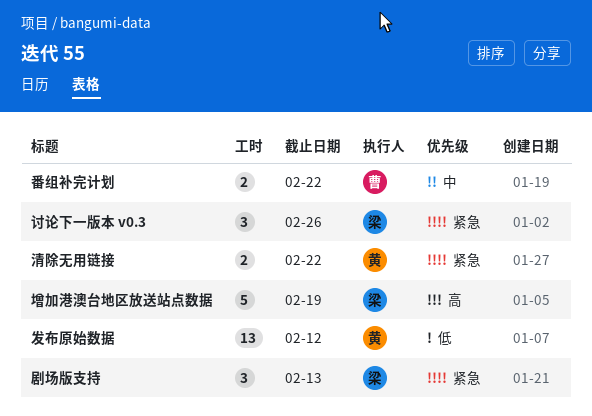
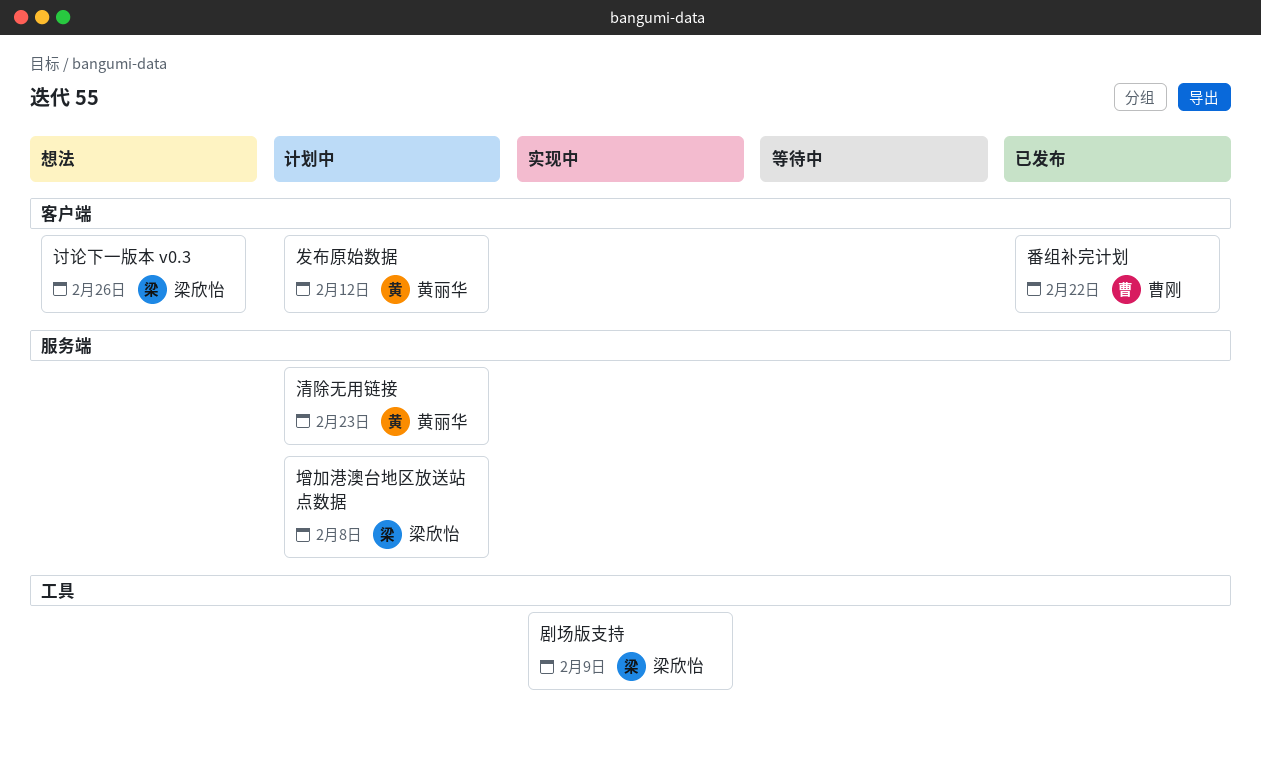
剧场版支持, due: Feb 13 -> Feb 9
增加港澳台地区放送站点数据, due: Feb 19 -> Feb 8
清除无用链接, due: Feb 22 -> Feb 23

